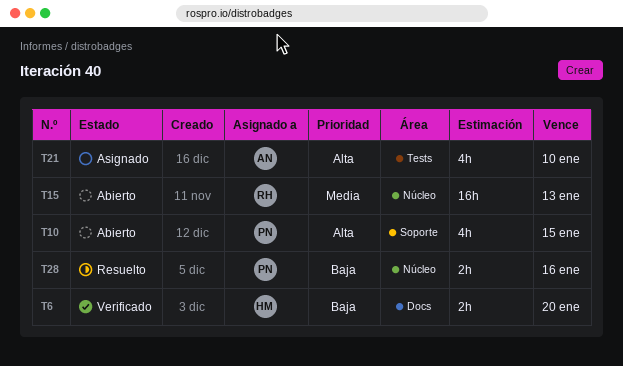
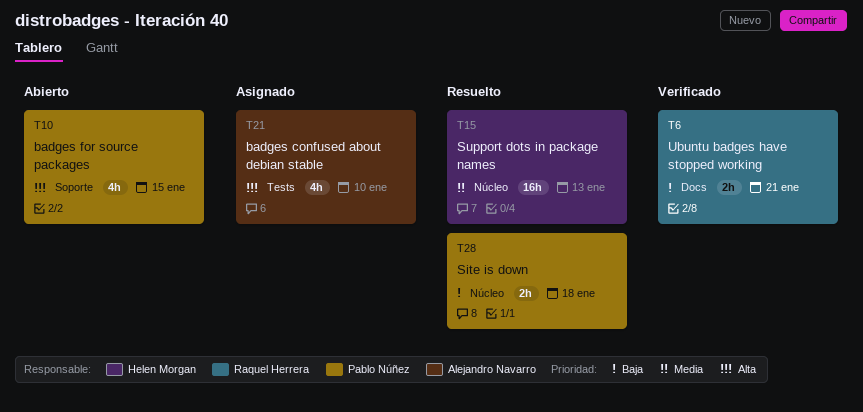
T6, owner: Helen Morgan -> Raquel Herrera
T6, due: Jan 20 -> Jan 21
T15, status: Abierto -> Resuelto
T15, owner: Raquel Herrera -> Helen Morgan
T28, due: Jan 16 -> Jan 18

